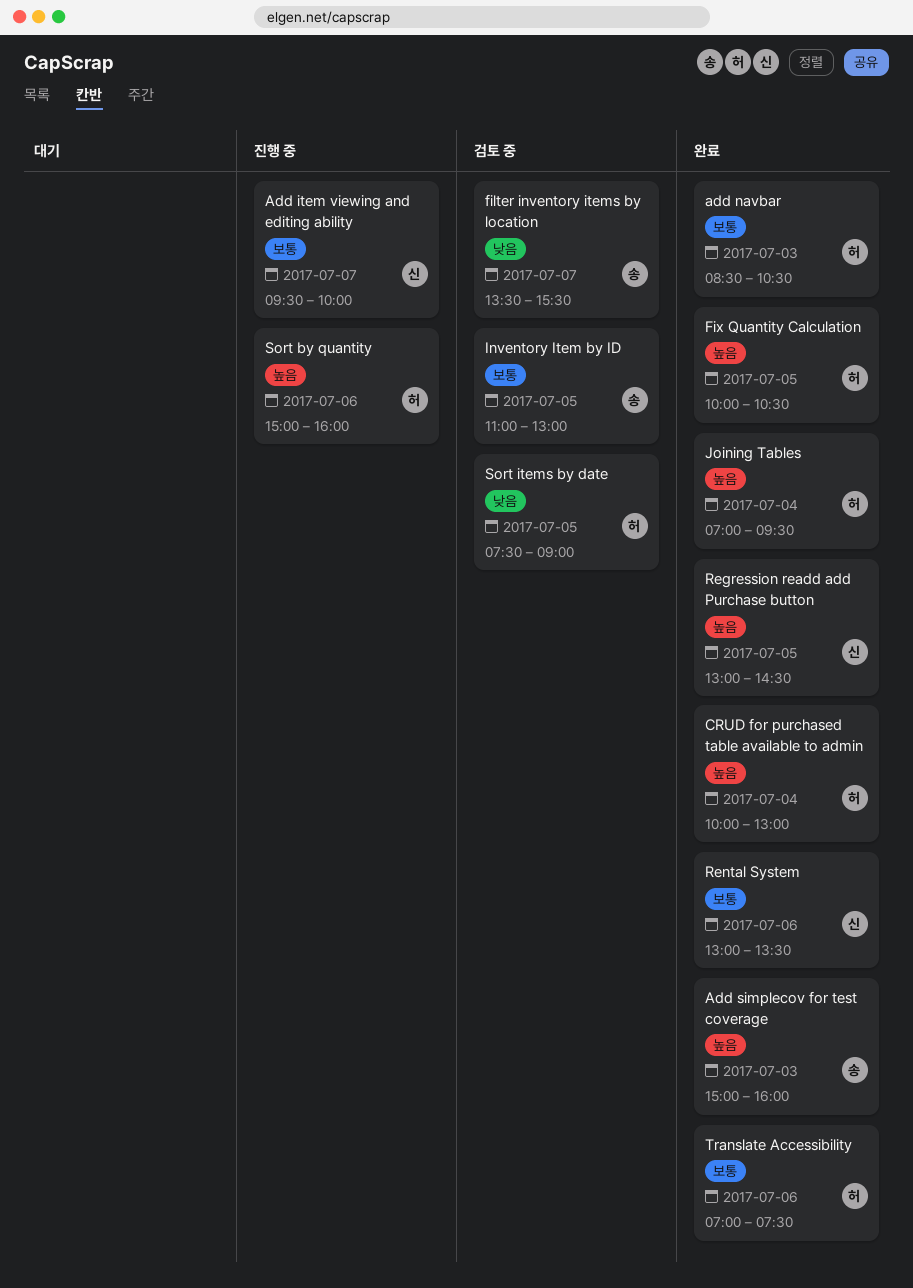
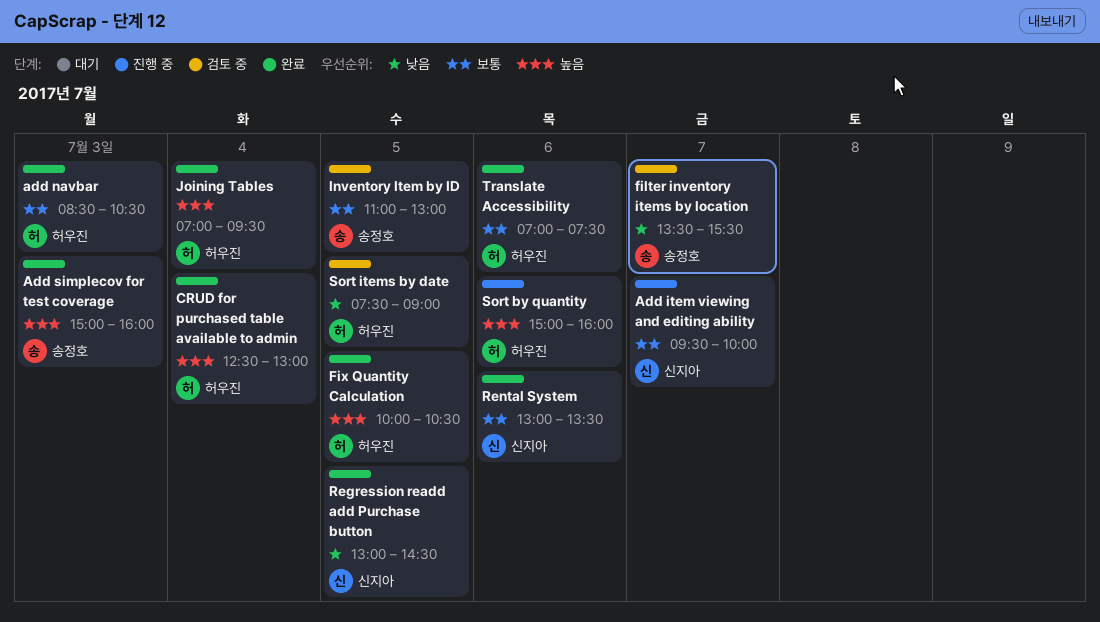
CRUD for purchased table available to admin, begins: 10:00 -> 12:30
Regression readd add Purchase button, priority: 높음 -> 낮음

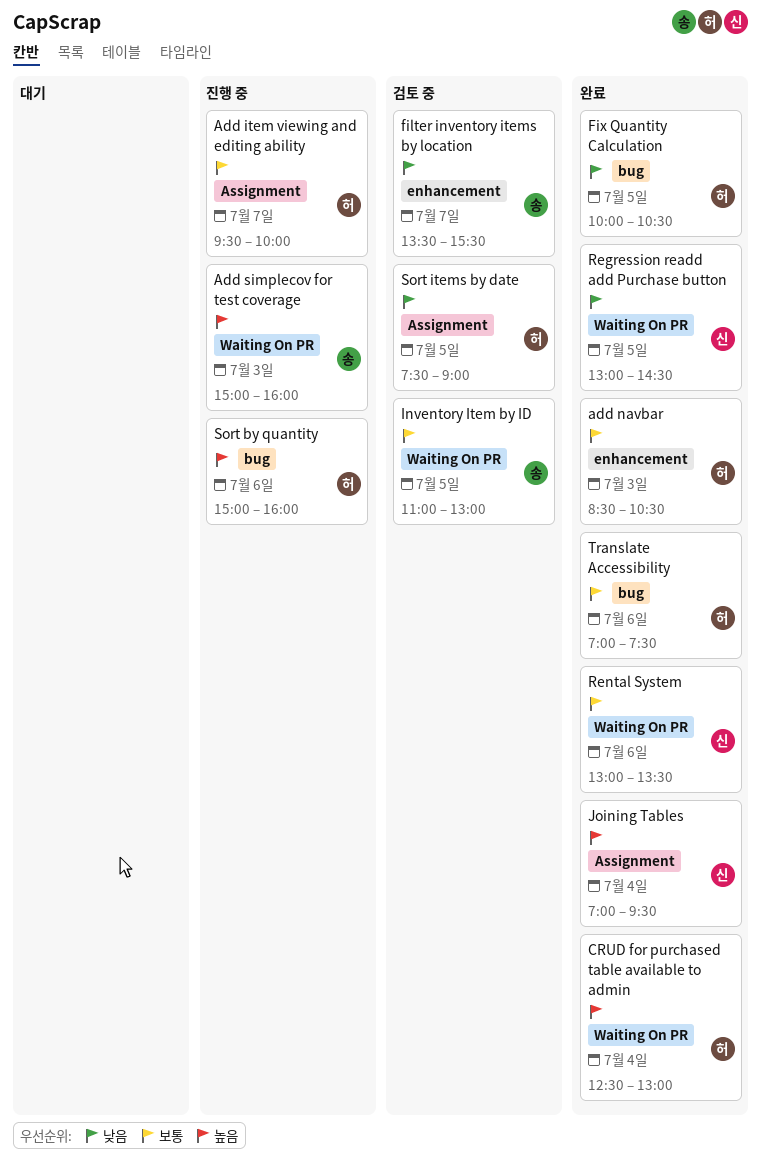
Add item viewing and editing ability, owner: 신지아 -> 허우진
Add simplecov for test coverage, status: 완료 -> 진행 중
Fix Quantity Calculation, priority: 높음 -> 낮음
Joining Tables, owner: 허우진 -> 신지아

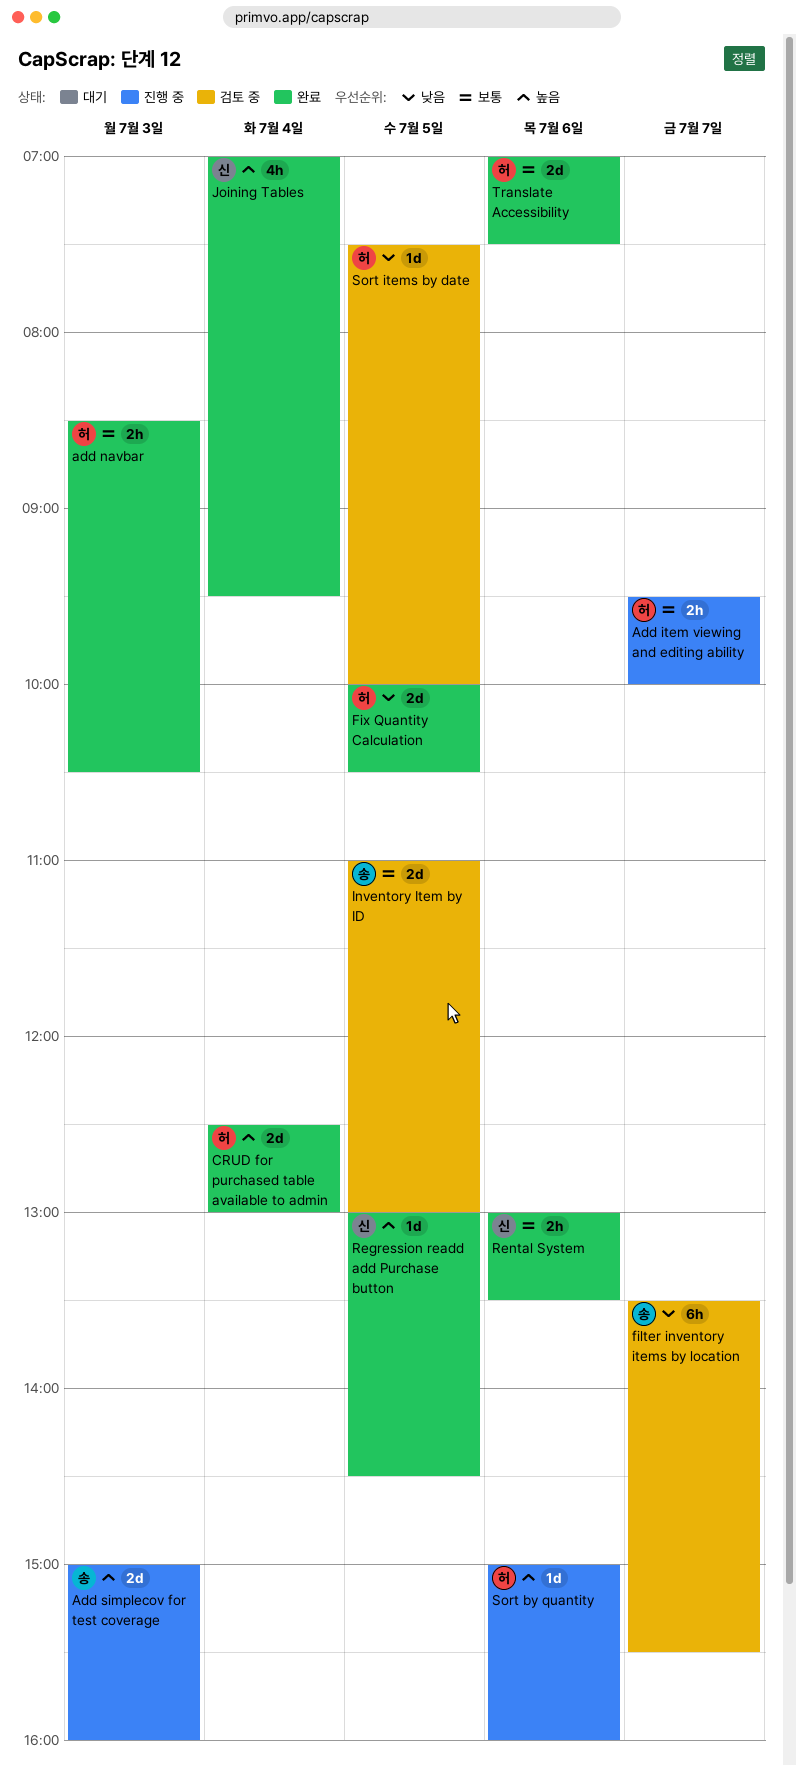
Regression readd add Purchase button, priority: 낮음 -> 높음
Sort items by date, ends: 09:00 -> 10:00

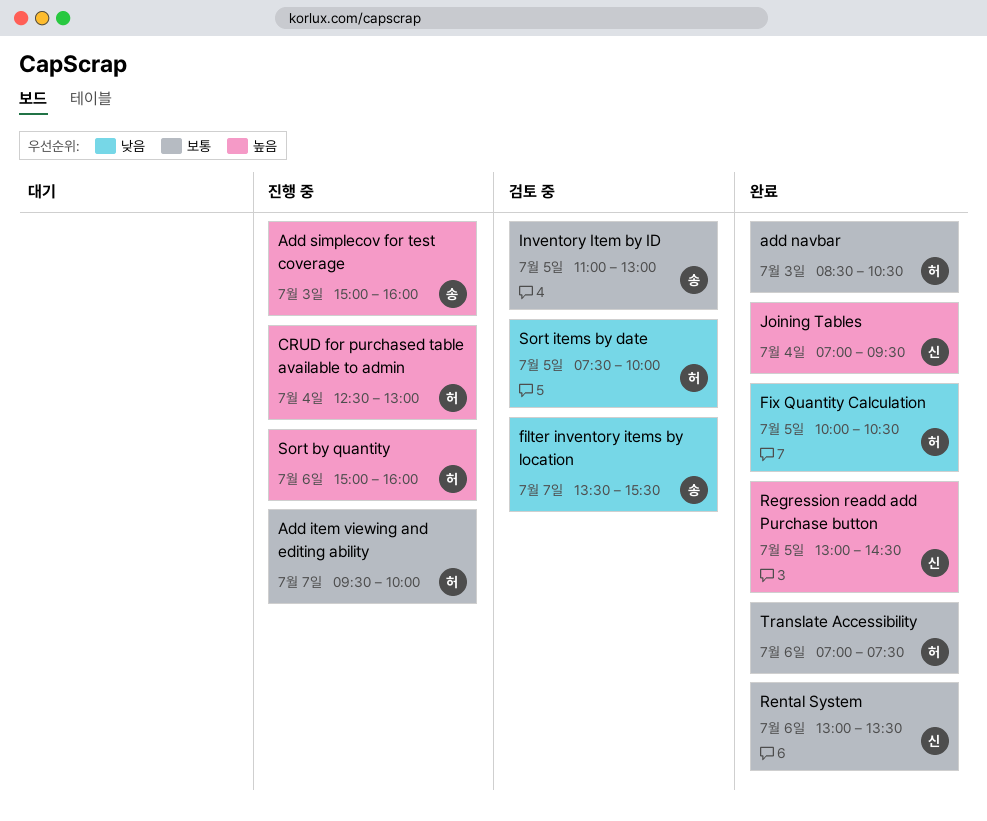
CRUD for purchased table available to admin, status: 완료 -> 진행 중

